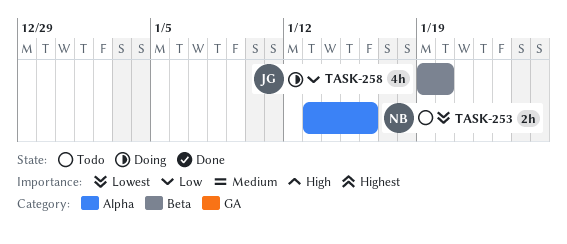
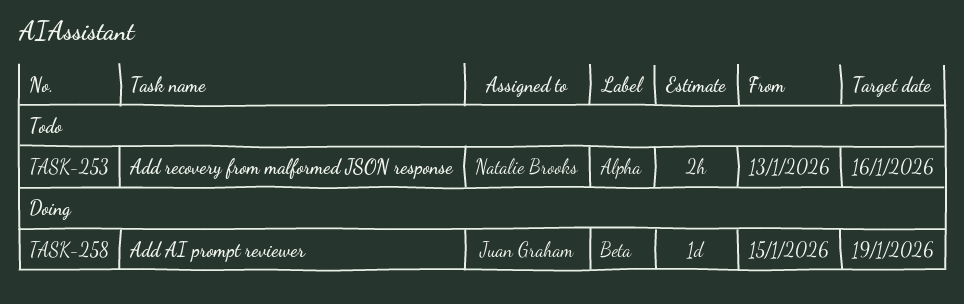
TASK-258, estimate: 4h -> 1d
TASK-258, start: Jan 19 -> Jan 15
TASK-258, due: Jan 20 -> Jan 19

